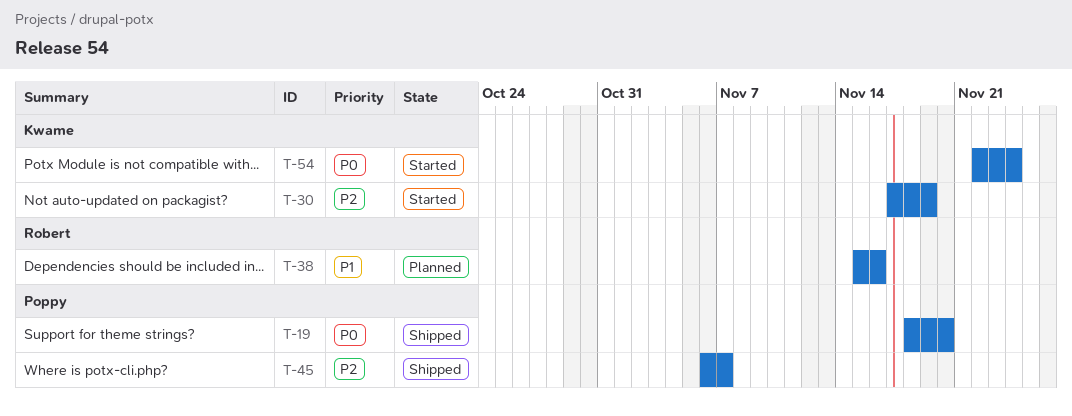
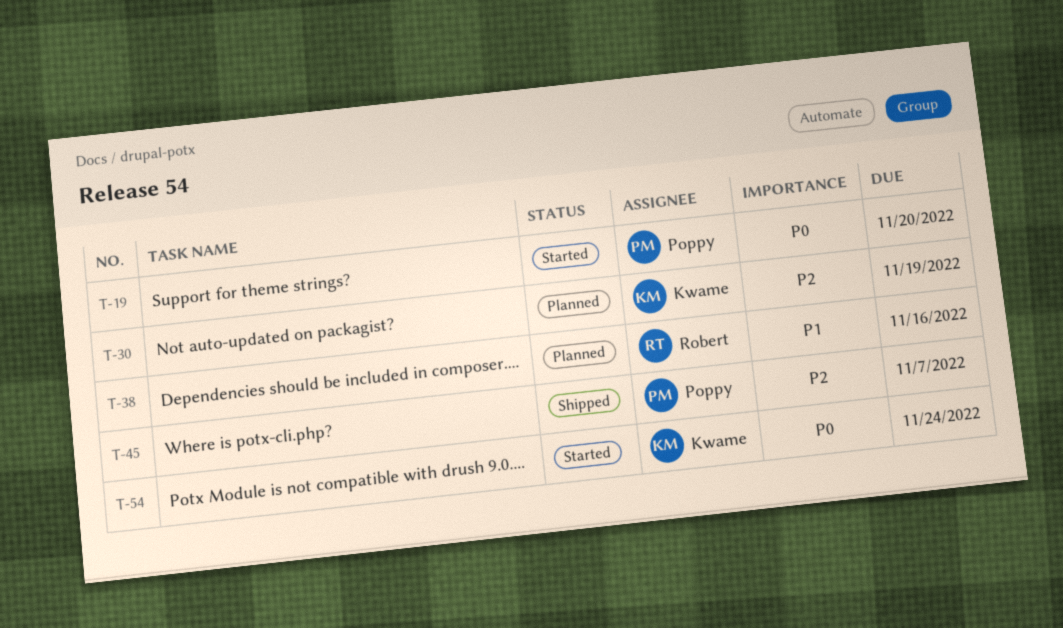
T-19, status: Shipped -> Started
T-30, status: Started -> Planned

